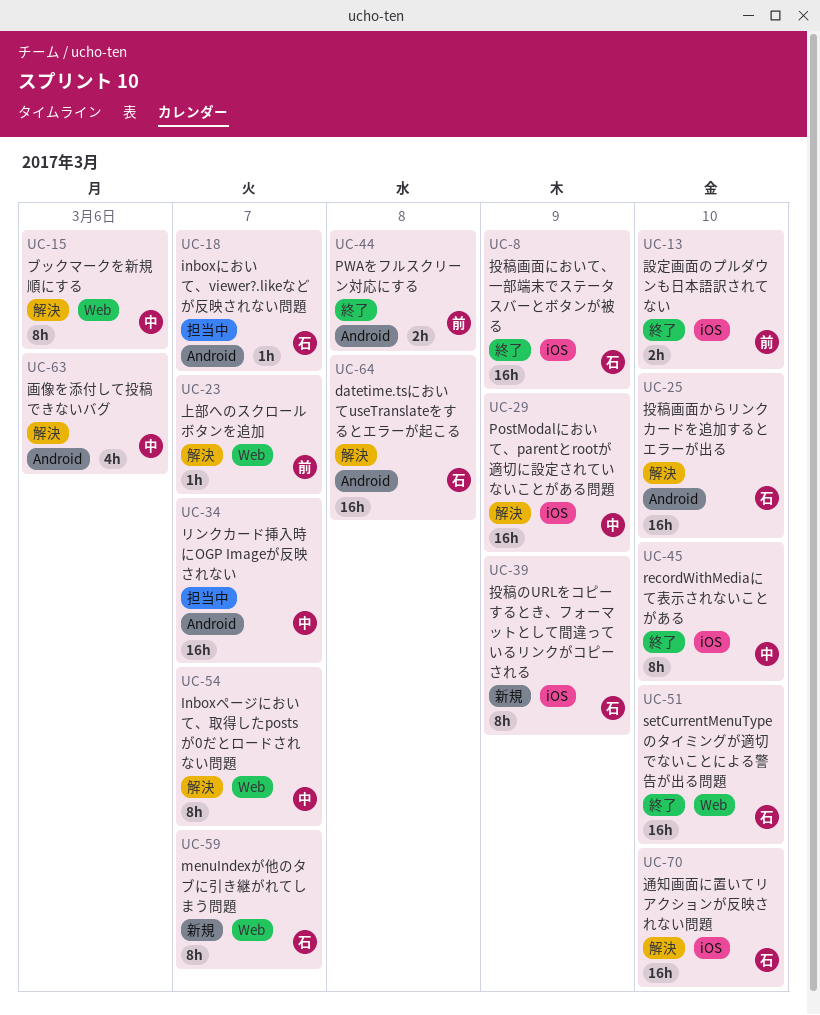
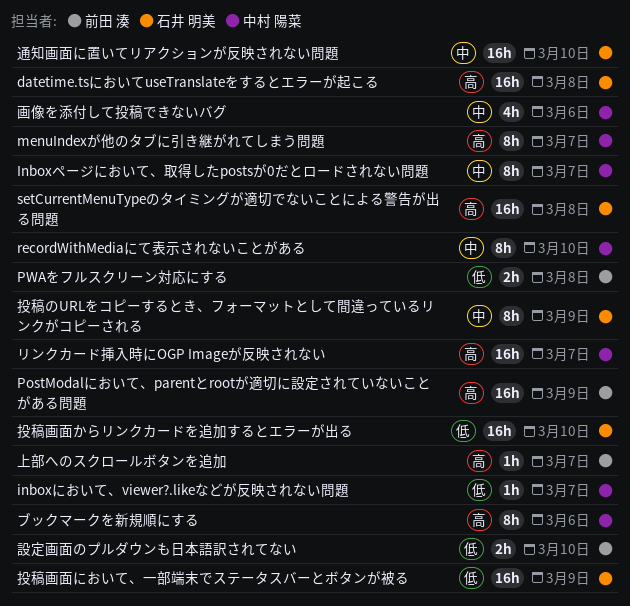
inboxにおいて、viewer?.likeなどが反映されない問題, owner: 石井 明美 -> 中村 陽菜
menuIndexが他のタブに引き継がれてしまう問題, owner: 石井 明美 -> 中村 陽菜
PostModalにおいて、parentとrootが適切に設定されていないことがある問題, owner: 中村 陽菜 -> 前田 湊
setCurrentMenuTypeのタイミングが適切でないことによる警告が出る問題, due: Mar 10 -> Mar 8

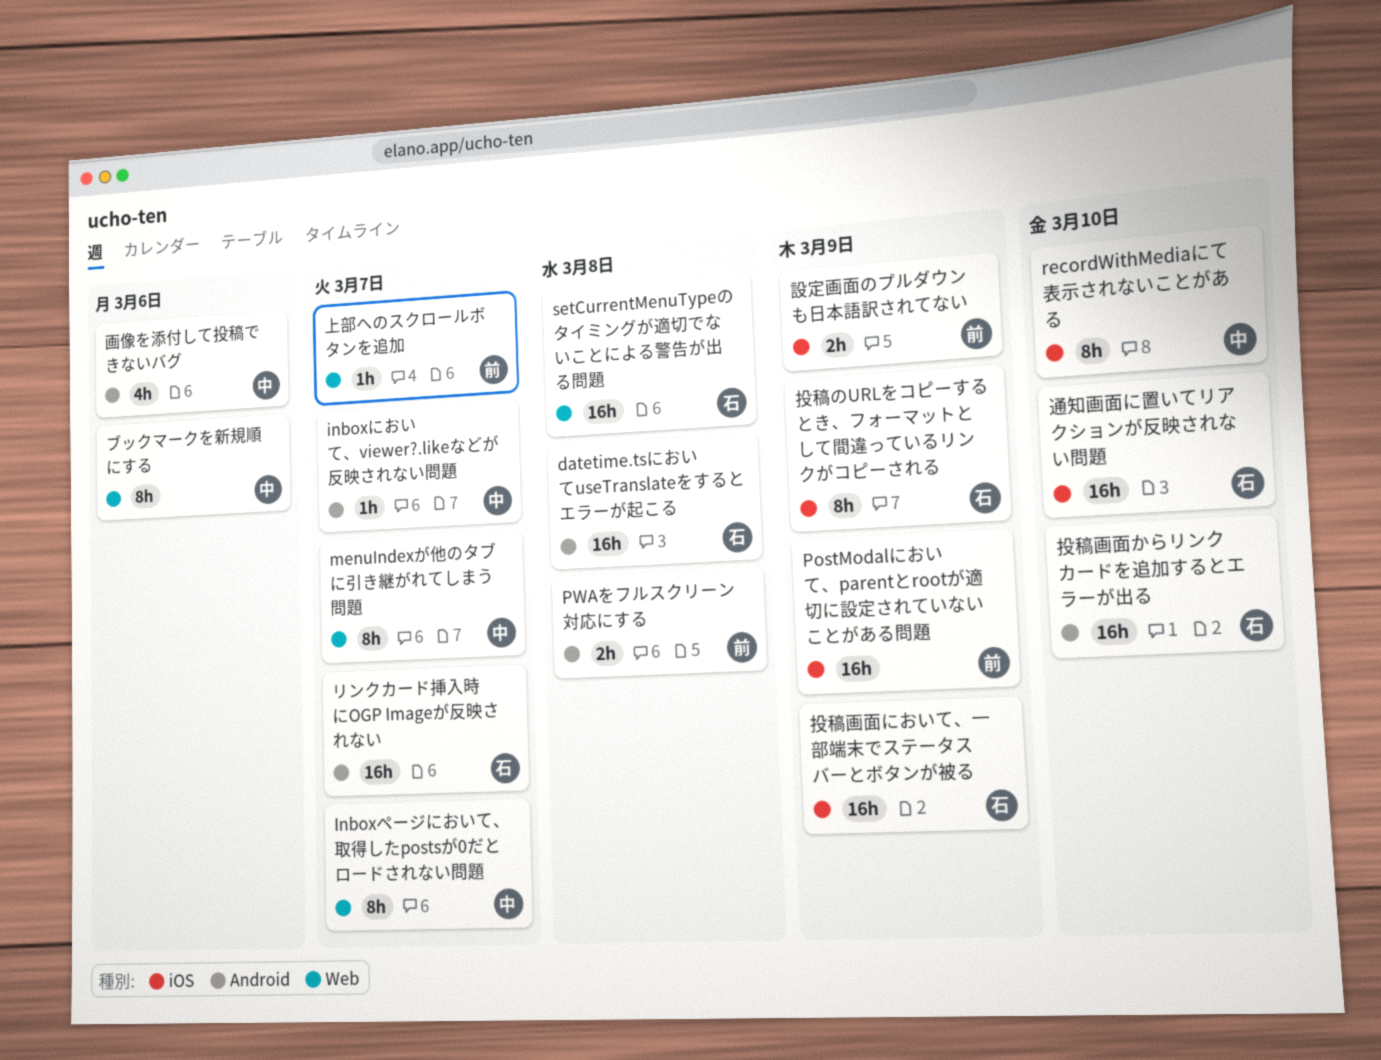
リンクカード挿入時にOGP Imageが反映されない, owner: 中村 陽菜 -> 石井 明美
設定画面のプルダウンも日本語訳されてない, due: Mar 10 -> Mar 9

